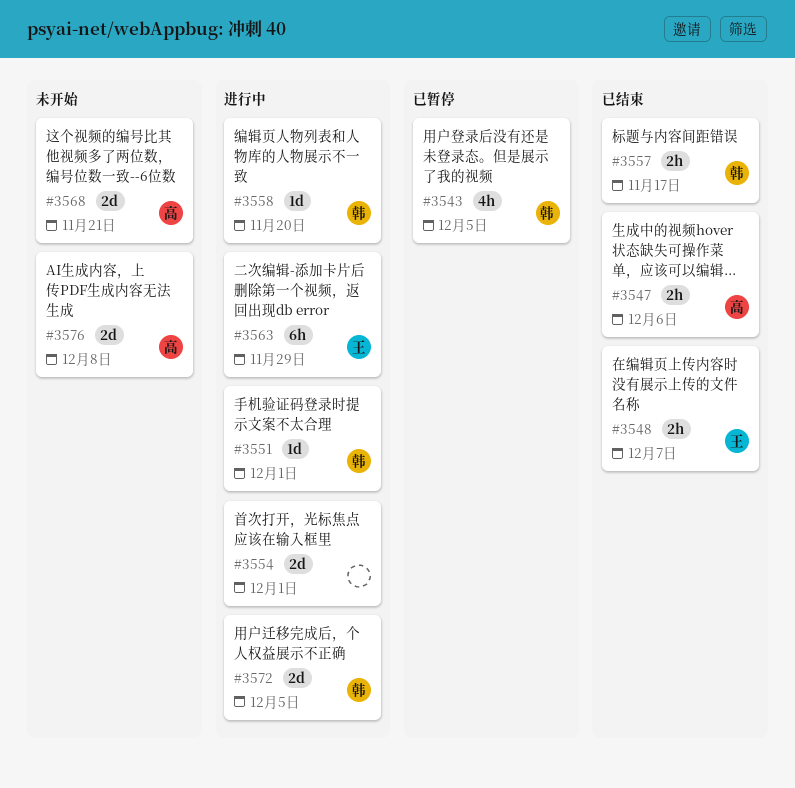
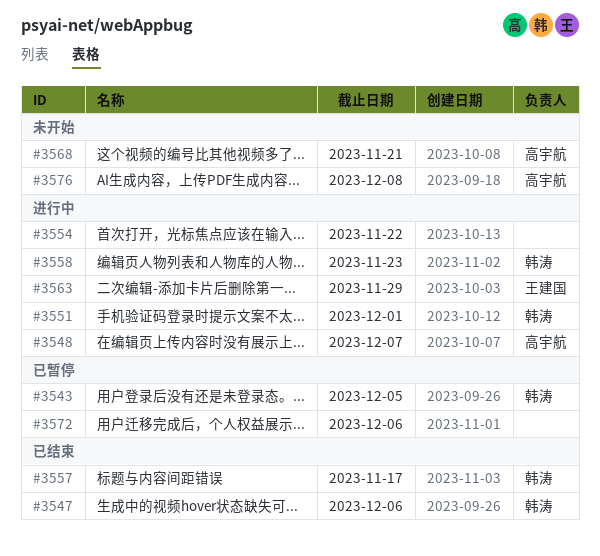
#3547, owner: 高宇航 -> 韩涛
#3548, status: 已结束 -> 进行中
#3548, owner: 王建国 -> 高宇航
#3554, due: Dec 1 -> Nov 22
#3558, due: Nov 20 -> Nov 23
#3572, status: 进行中 -> 已暂停
#3572, owner: 韩涛 -> none
#3572, due: Dec 5 -> Dec 6

